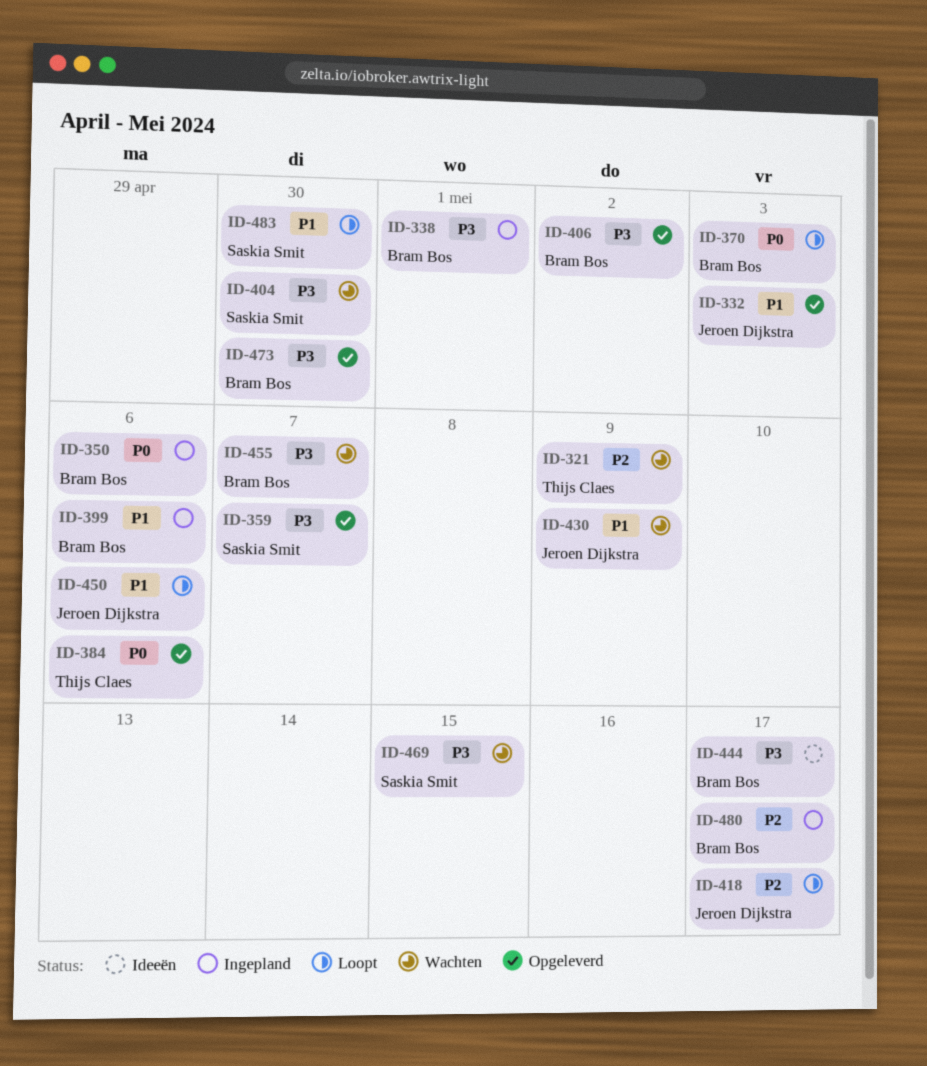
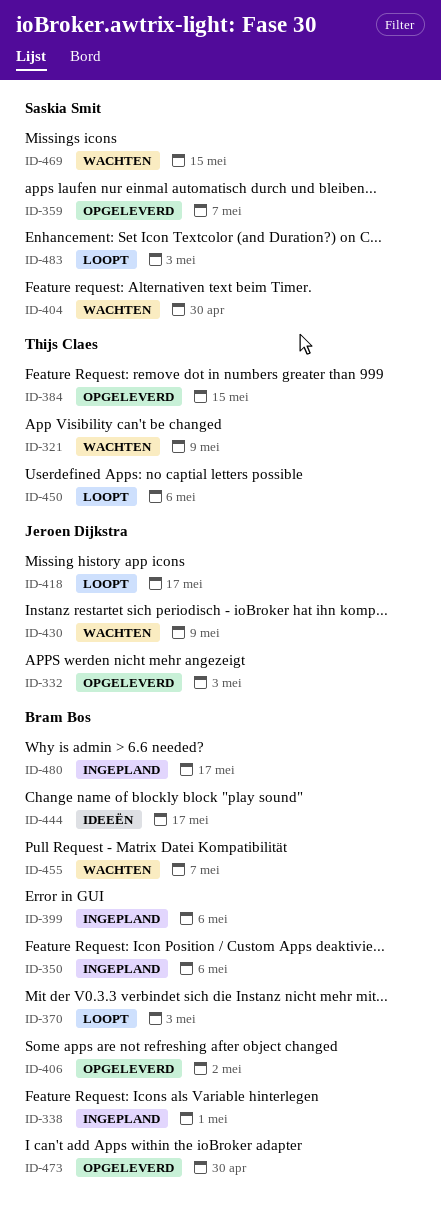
ID-384, due: May 6 -> May 15
ID-450, owner: Jeroen Dijkstra -> Thijs Claes
ID-483, due: Apr 30 -> May 3

